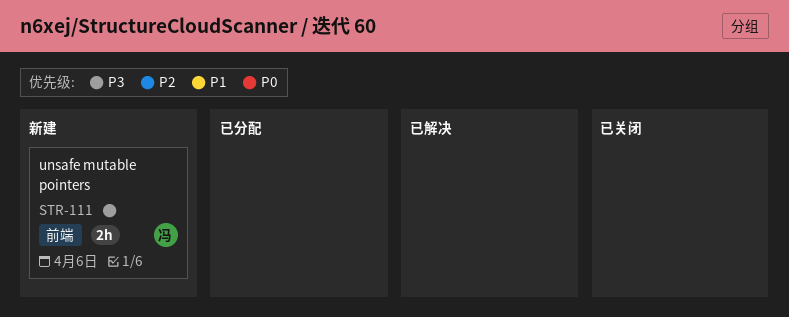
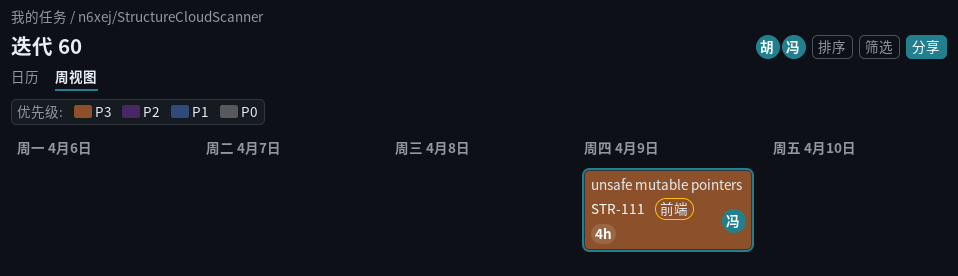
STR-111, estimate: 2h -> 4h
STR-111, due: Apr 6 -> Apr 9

